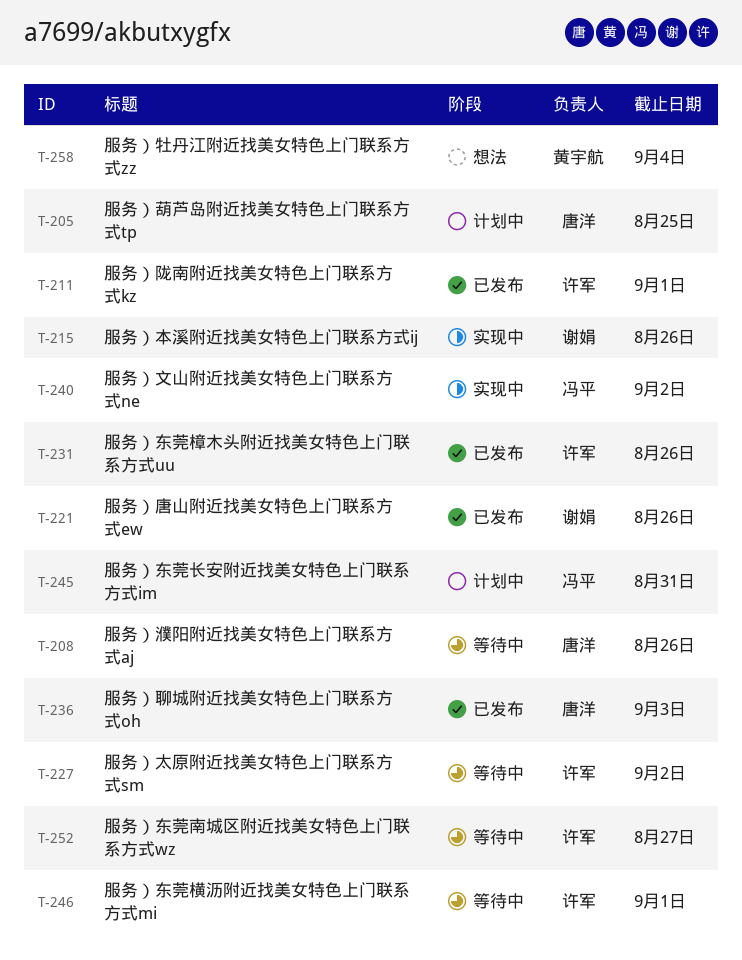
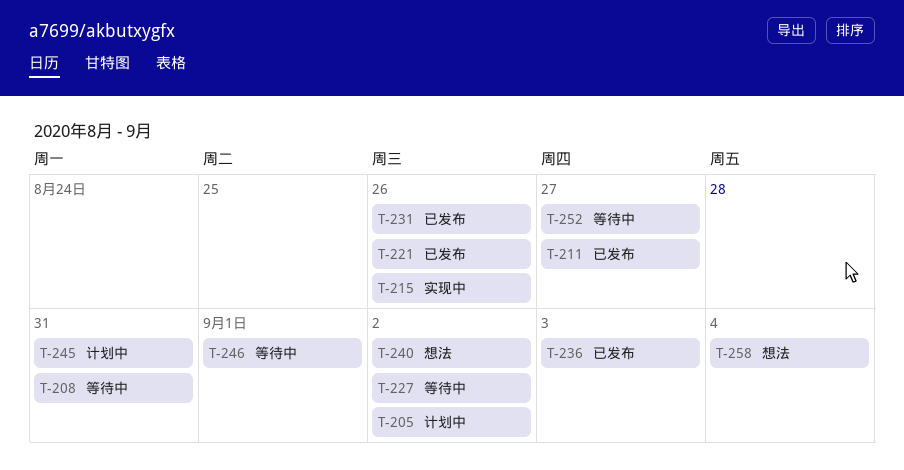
T-205, due: Aug 25 -> Sep 2
T-208, due: Aug 26 -> Aug 31
T-211, due: Sep 1 -> Aug 27
T-240, status: 实现中 -> 想法

